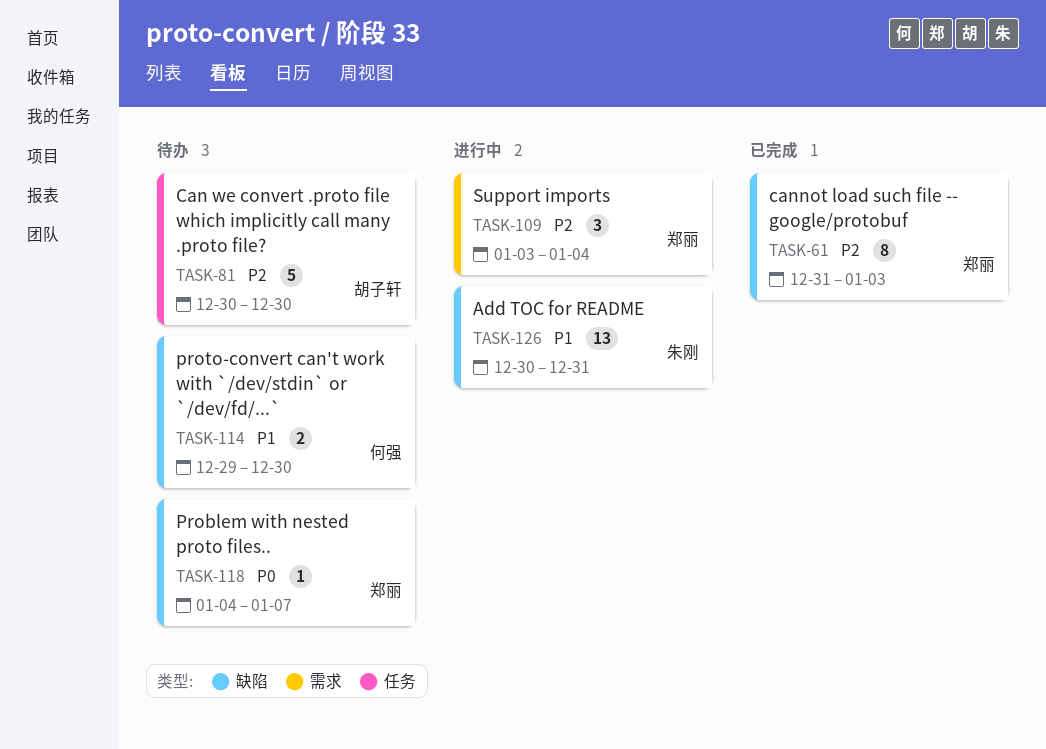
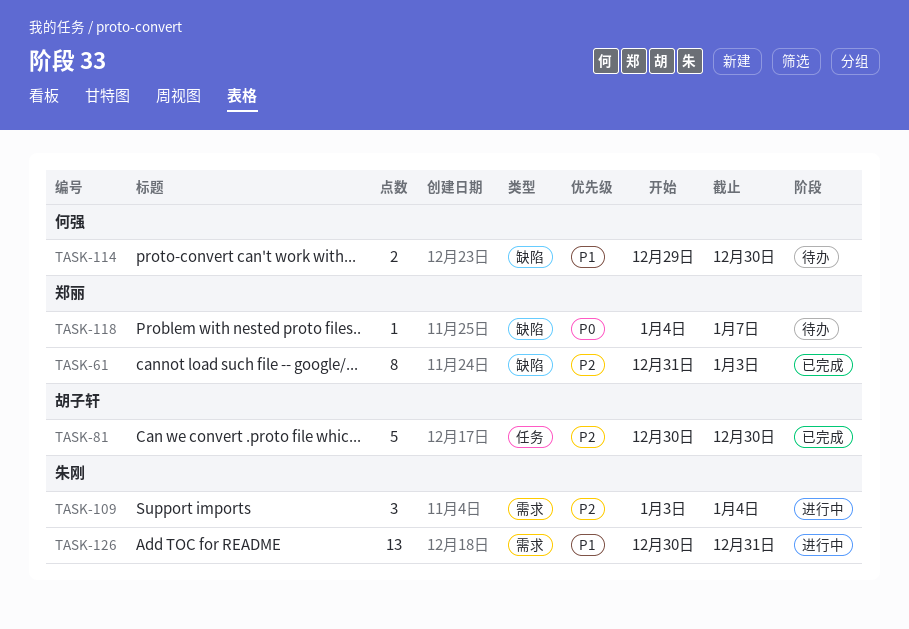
TASK-81, status: 待办 -> 已完成
TASK-109, owner: 郑丽 -> 朱刚
TASK-126, label: 缺陷 -> 需求

